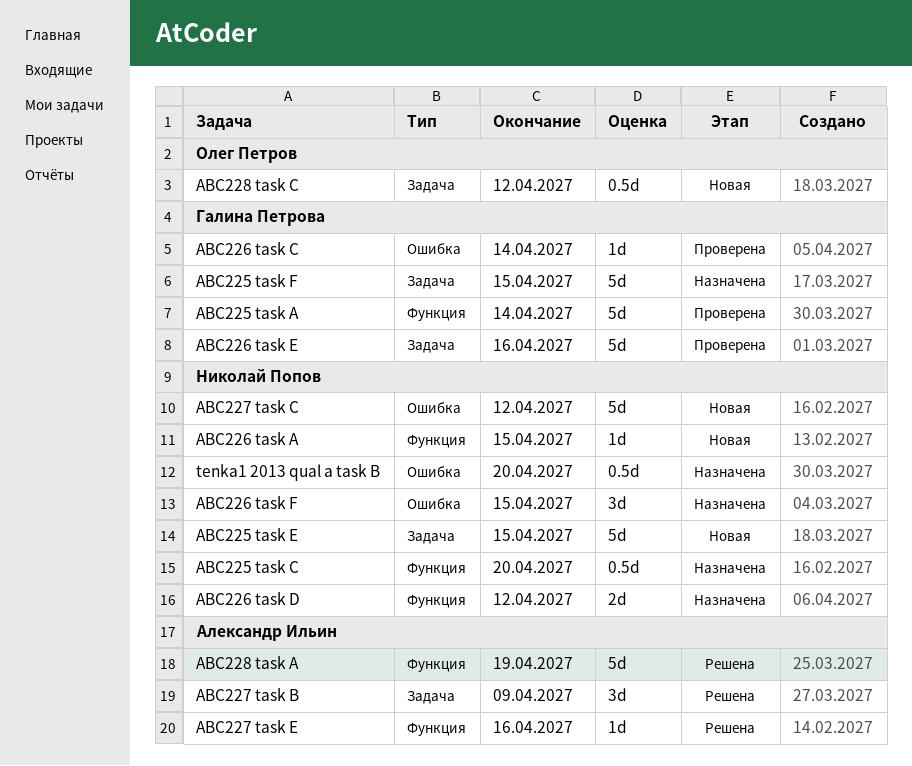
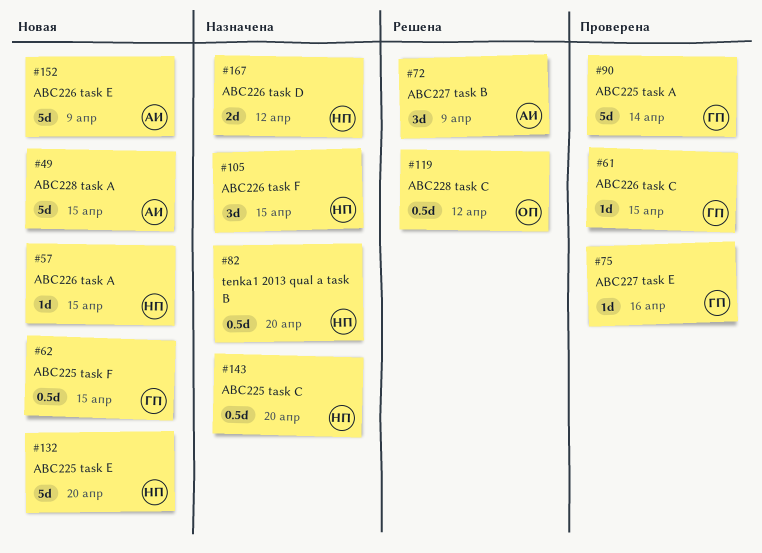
ABC225 task E, due: Apr 15 -> Apr 20
ABC225 task F, status: Назначена -> Новая
ABC225 task F, estimate: 5d -> 0.5d
ABC226 task C, due: Apr 14 -> Apr 15
ABC226 task E, status: Проверена -> Новая
ABC226 task E, owner: Галина Петрова -> Александр Ильин
ABC226 task E, due: Apr 16 -> Apr 9
ABC227 task C: present -> none
ABC227 task E, status: Решена -> Проверена
ABC227 task E, owner: Александр Ильин -> Галина Петрова
ABC228 task A, status: Решена -> Новая
ABC228 task A, due: Apr 19 -> Apr 15
ABC228 task C, status: Новая -> Решена

